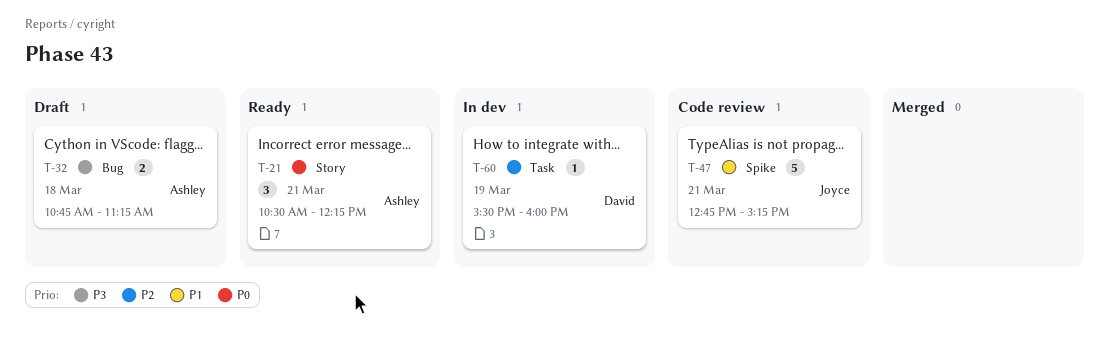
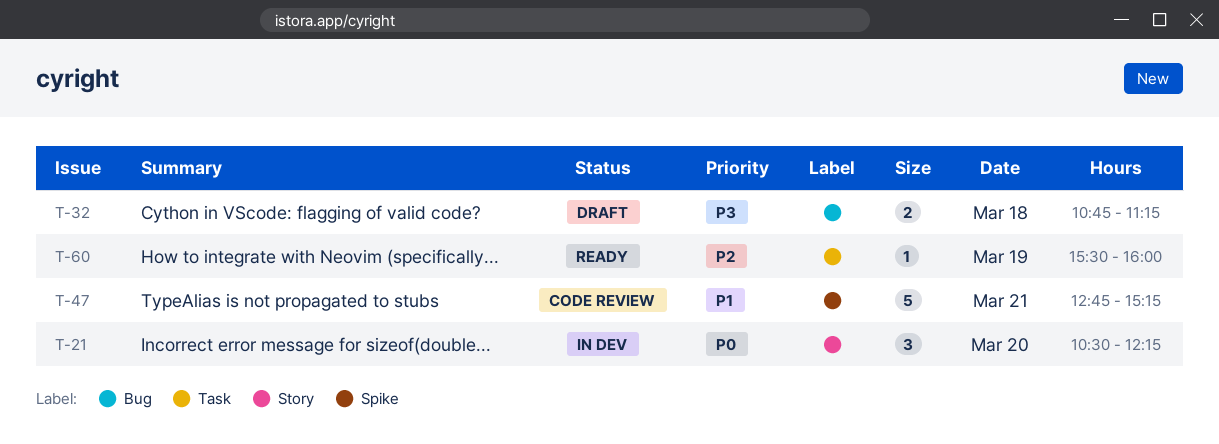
T-21, status: Ready -> In dev
T-21, day: Mar 21 -> Mar 20
T-60, status: In dev -> Ready

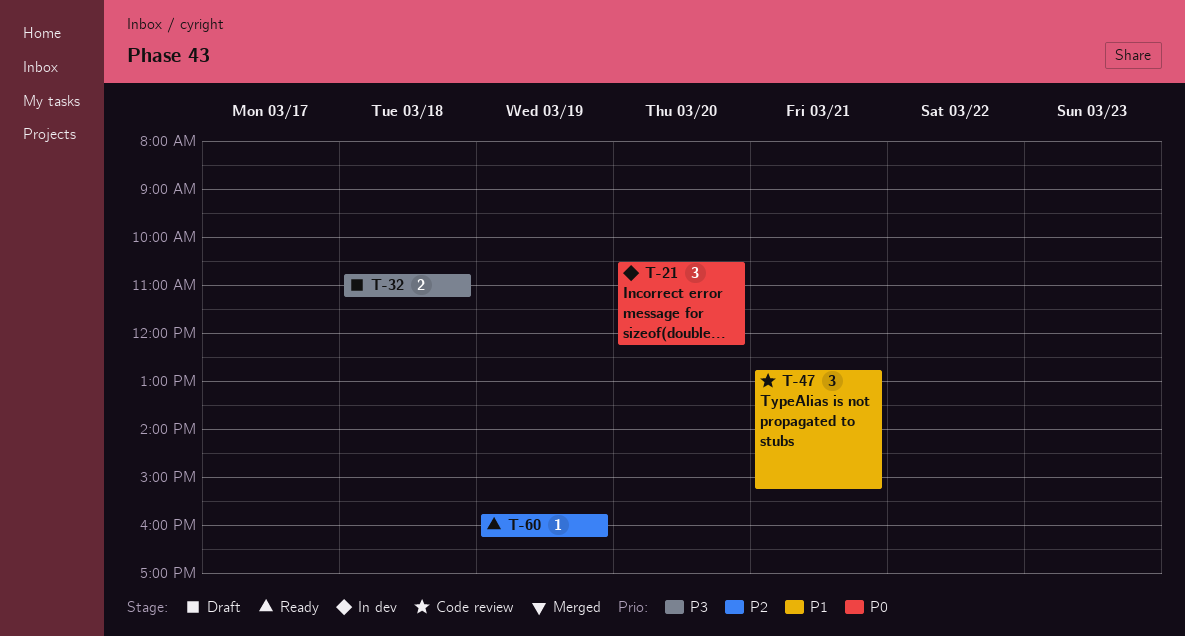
T-47, estimate: 5 -> 3
T-60, begins: 15:30 -> 15:45
T-60, ends: 16:00 -> 16:15

